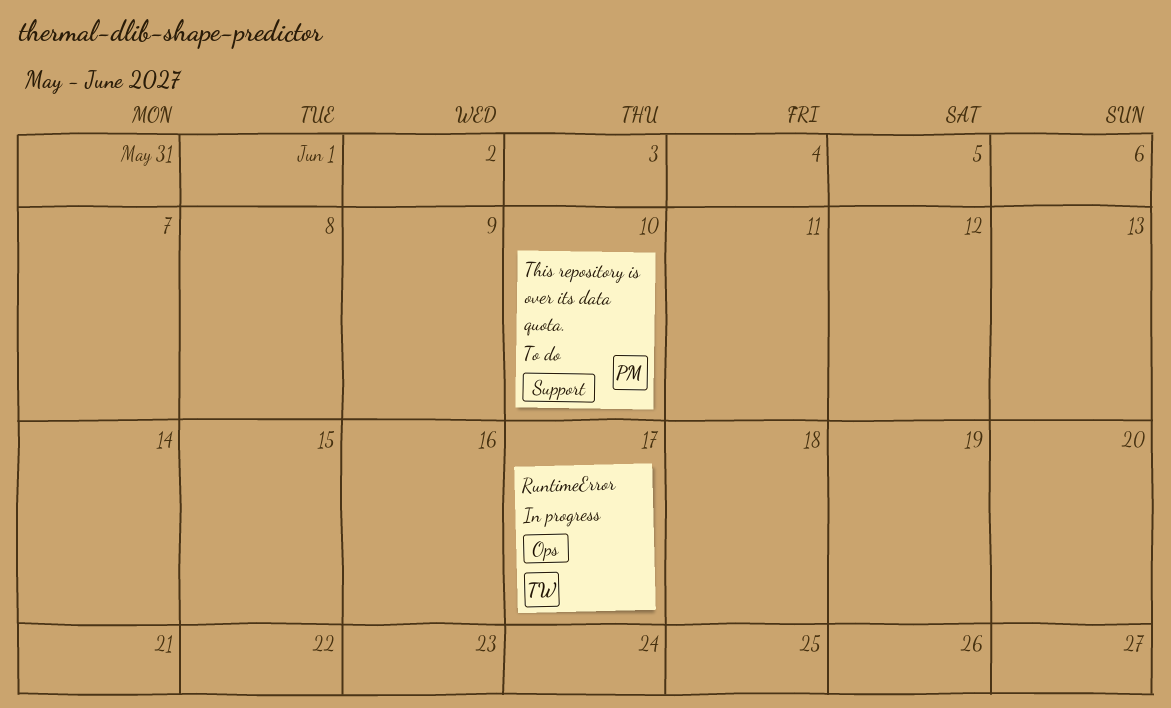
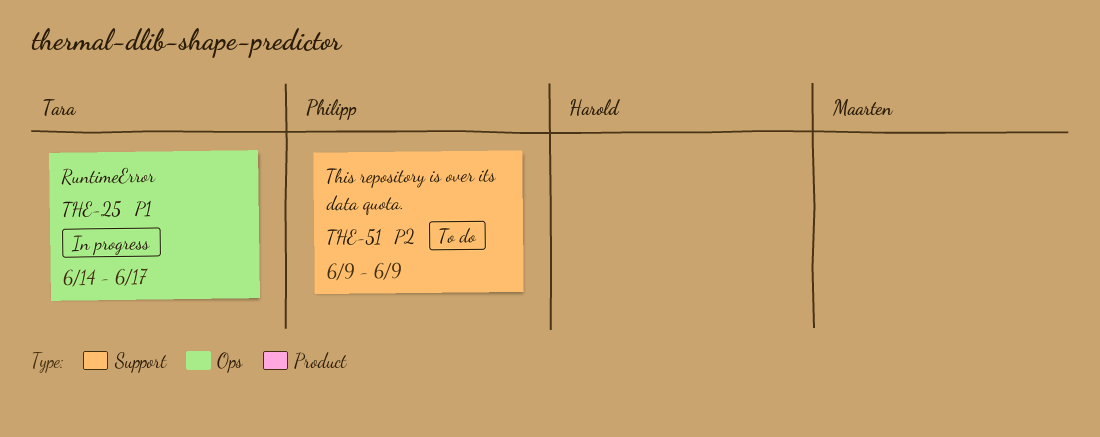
This repository is over its data quota., due: Jun 10 -> Jun 9

